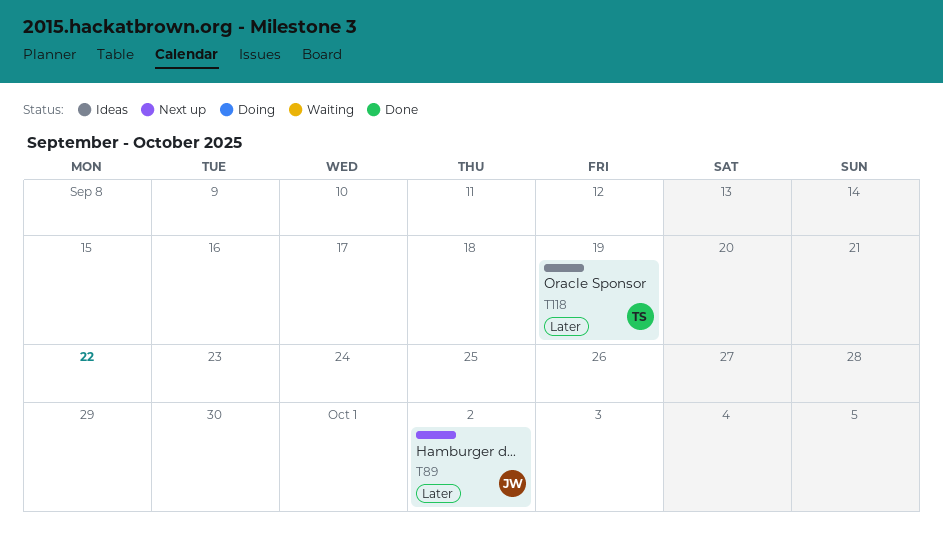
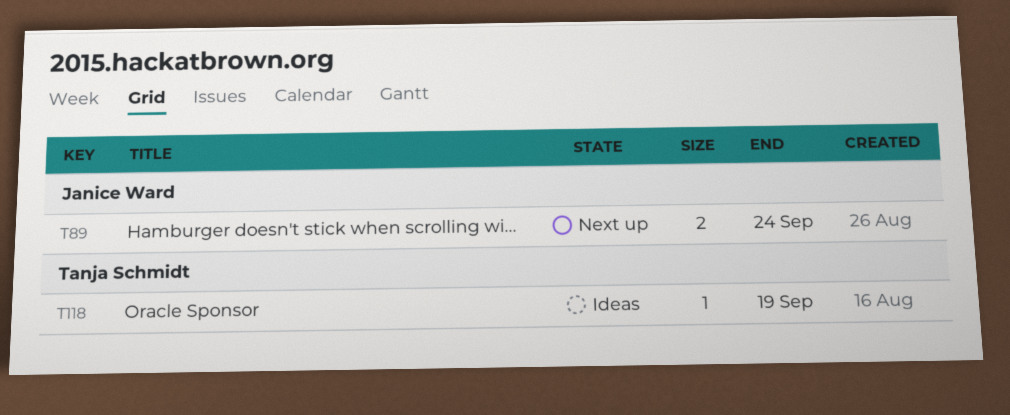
T89, due: Oct 2 -> Sep 24

